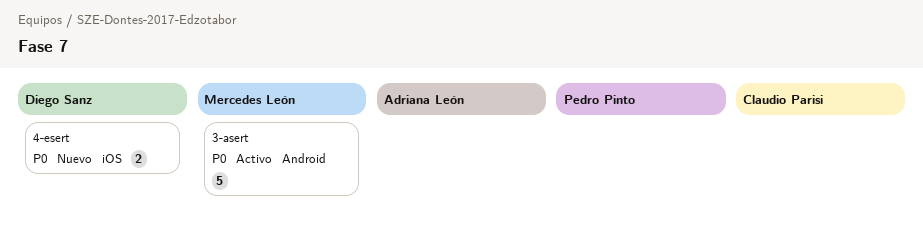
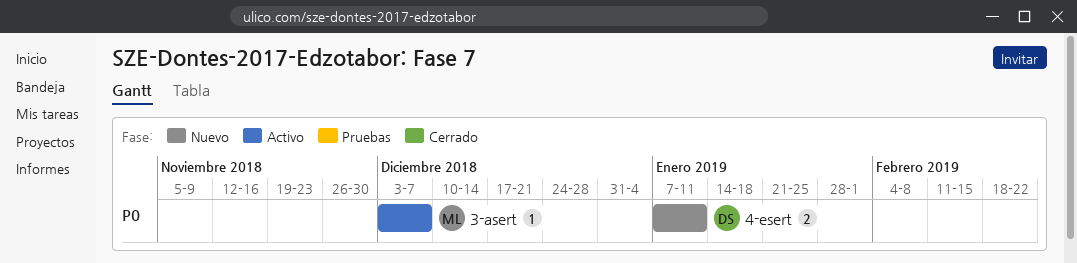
3-asert, estimate: 5 -> 1

